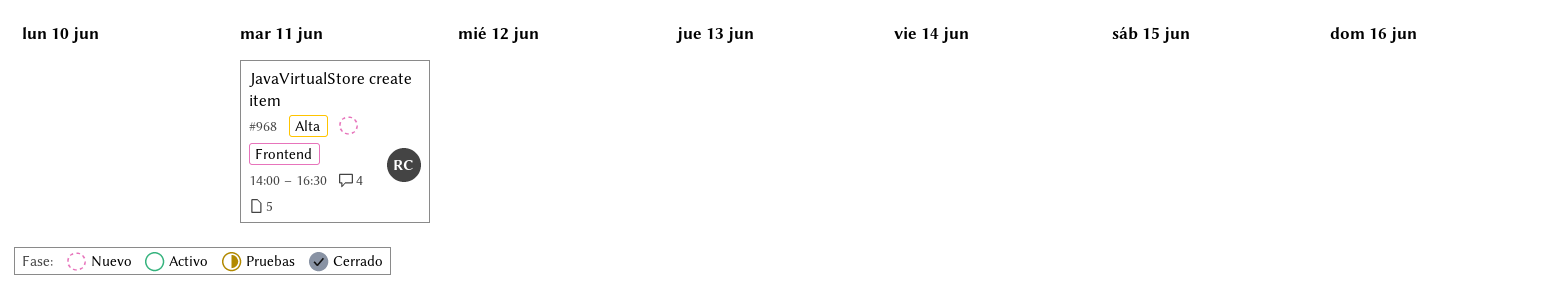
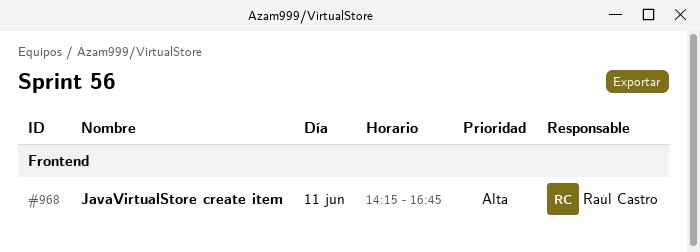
#968, begins: 14:00 -> 14:15
#968, ends: 16:30 -> 16:45

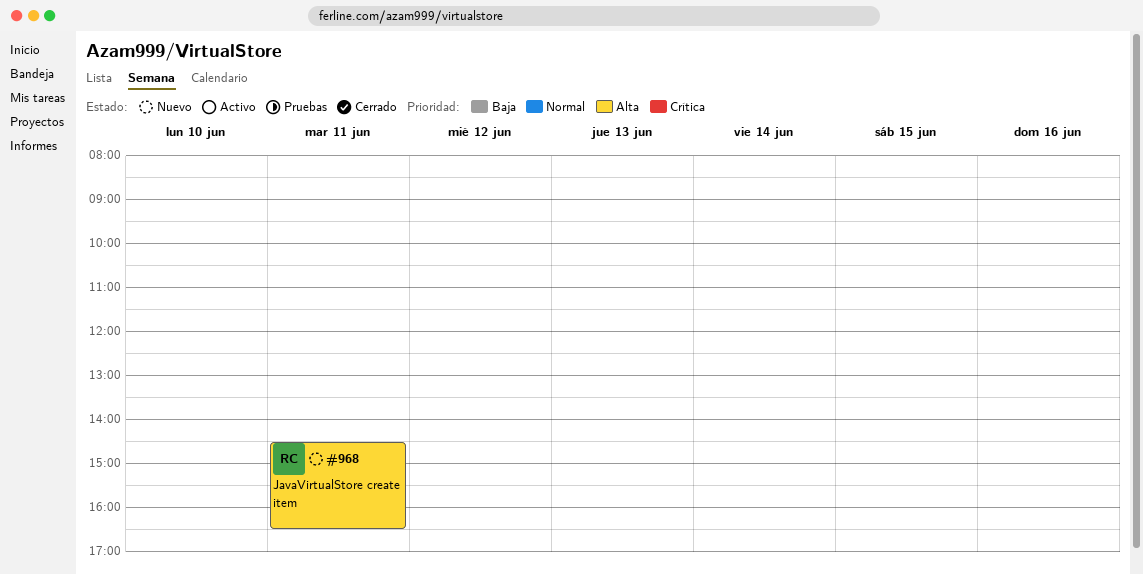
#968, begins: 14:15 -> 14:30
#968, ends: 16:45 -> 16:30

